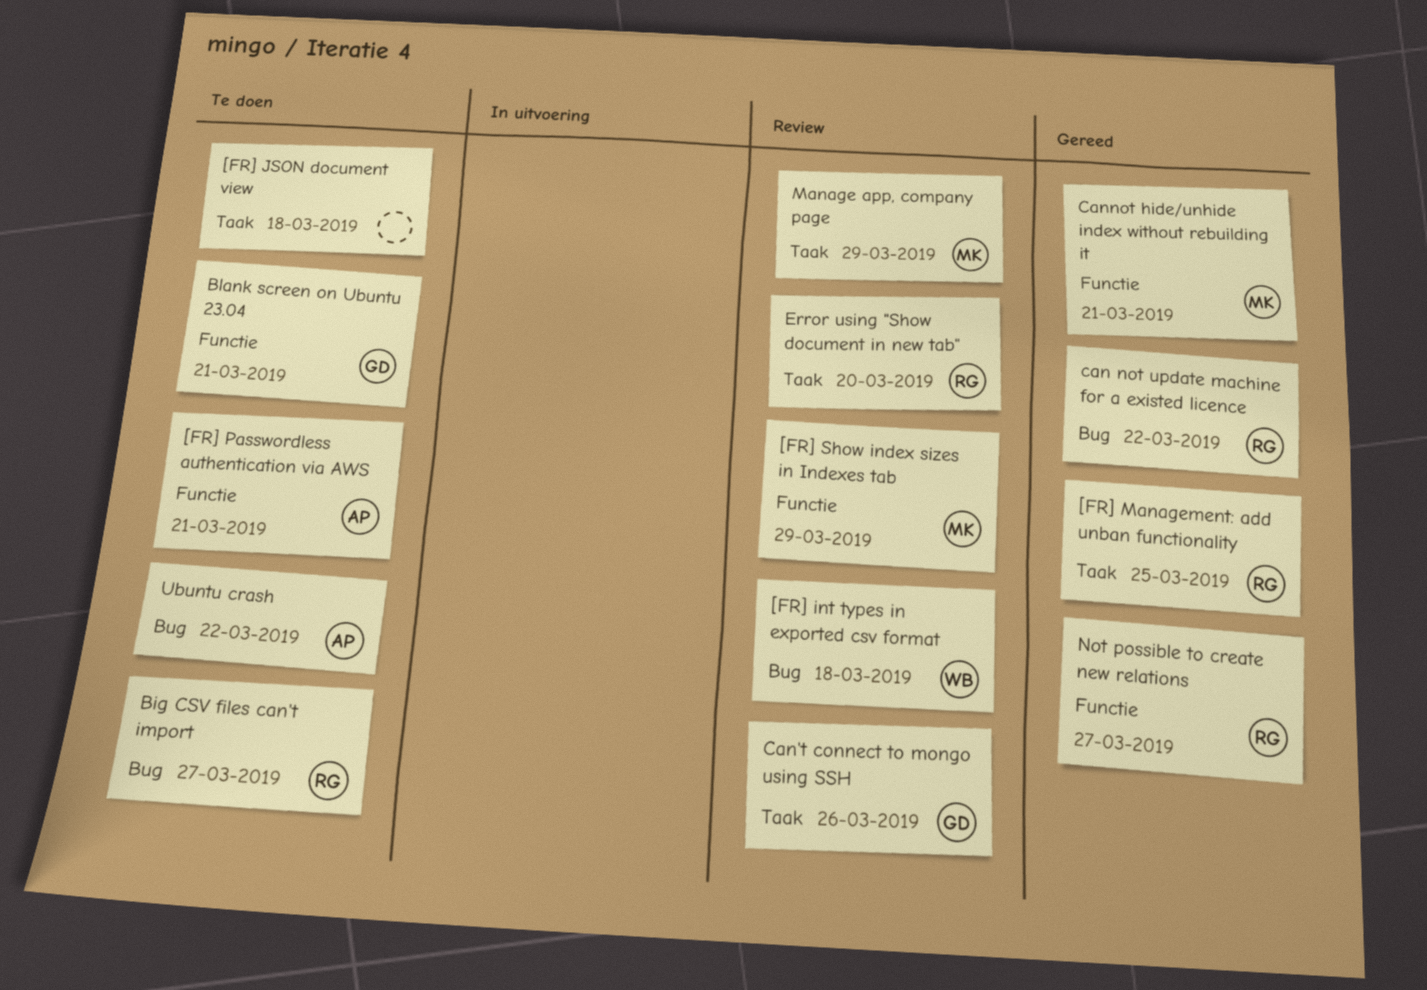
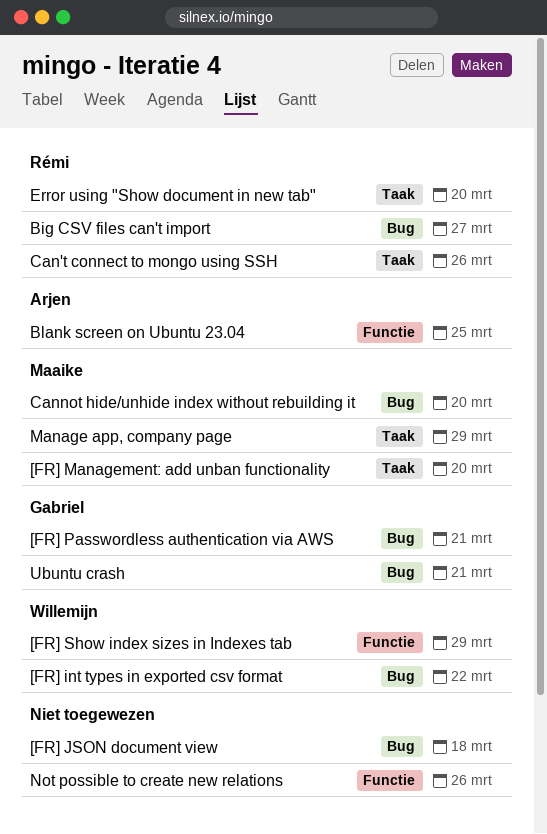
[FR] int types in exported csv format, due: Mar 18 -> Mar 22
[FR] JSON document view, label: Taak -> Bug
[FR] Management: add unban functionality, owner: Rémi -> Maaike
[FR] Management: add unban functionality, due: Mar 25 -> Mar 20
[FR] Passwordless authentication via AWS, owner: Arjen -> Gabriel
[FR] Passwordless authentication via AWS, label: Functie -> Bug
[FR] Show index sizes in Indexes tab, owner: Maaike -> Willemijn
Blank screen on Ubuntu 23.04, owner: Gabriel -> Arjen
Blank screen on Ubuntu 23.04, due: Mar 21 -> Mar 25
can not update machine for a existed licence: present -> none
Can't connect to mongo using SSH, owner: Gabriel -> Rémi
Cannot hide/unhide index without rebuilding it, label: Functie -> Bug
Cannot hide/unhide index without rebuilding it, due: Mar 21 -> Mar 20
Not possible to create new relations, owner: Rémi -> none
Not possible to create new relations, due: Mar 27 -> Mar 26
Ubuntu crash, owner: Arjen -> Gabriel
Ubuntu crash, due: Mar 22 -> Mar 21

